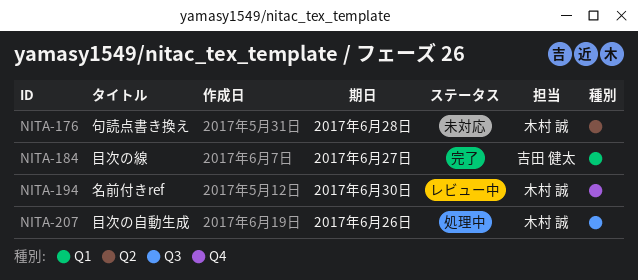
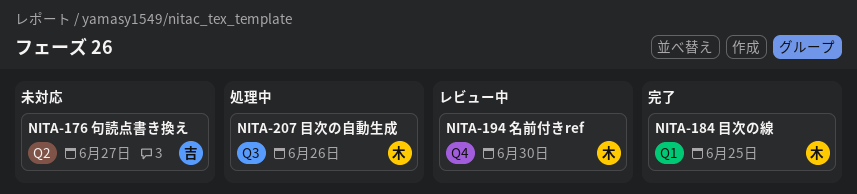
NITA-176, owner: 木村 誠 -> 吉田 健太
NITA-176, due: Jun 28 -> Jun 27
NITA-184, owner: 吉田 健太 -> 木村 誠
NITA-184, due: Jun 27 -> Jun 25

